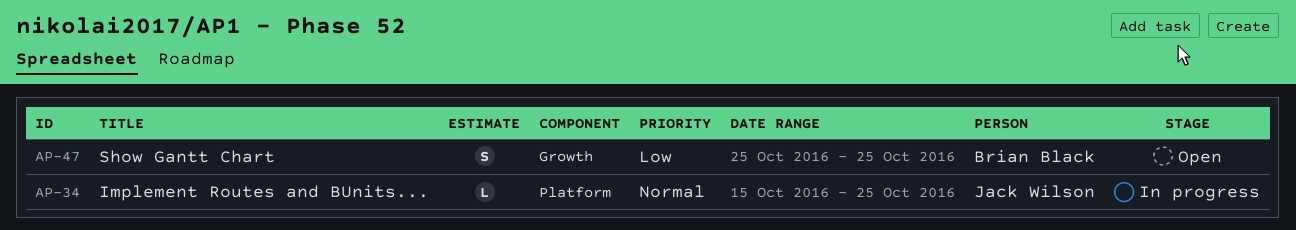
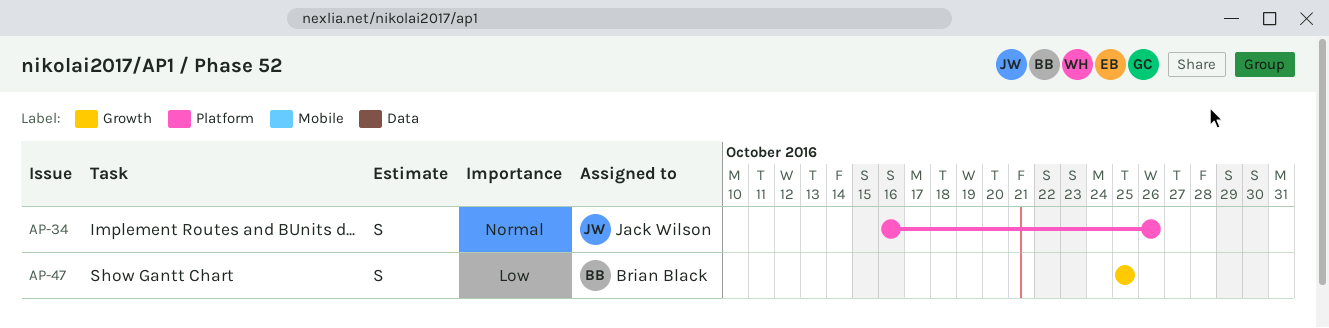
AP-34, estimate: L -> S
AP-34, start: Oct 15 -> Oct 16
AP-34, due: Oct 25 -> Oct 26

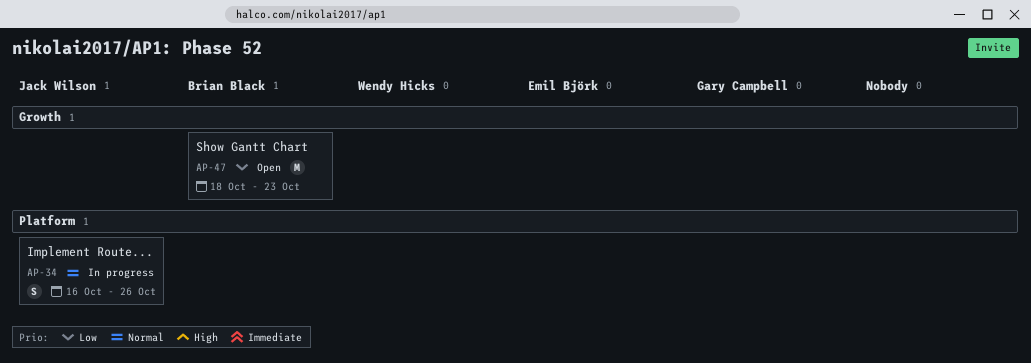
AP-47, estimate: S -> M
AP-47, start: Oct 25 -> Oct 18
AP-47, due: Oct 25 -> Oct 23

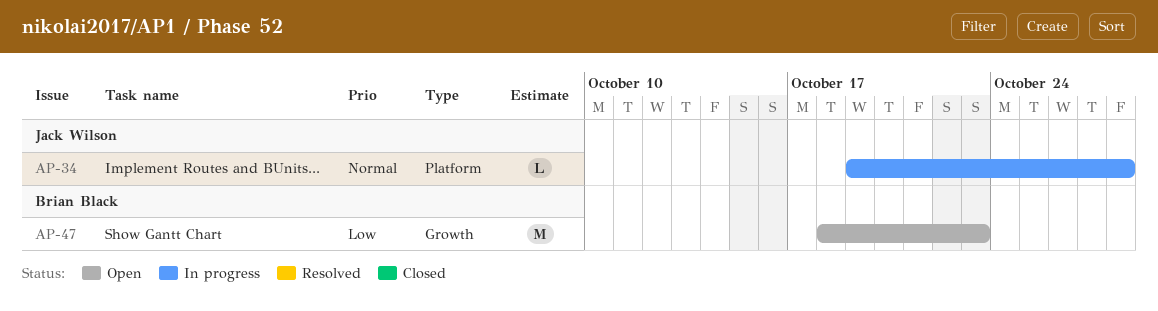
AP-34, estimate: S -> L
AP-34, start: Oct 16 -> Oct 19
AP-34, due: Oct 26 -> Oct 28

